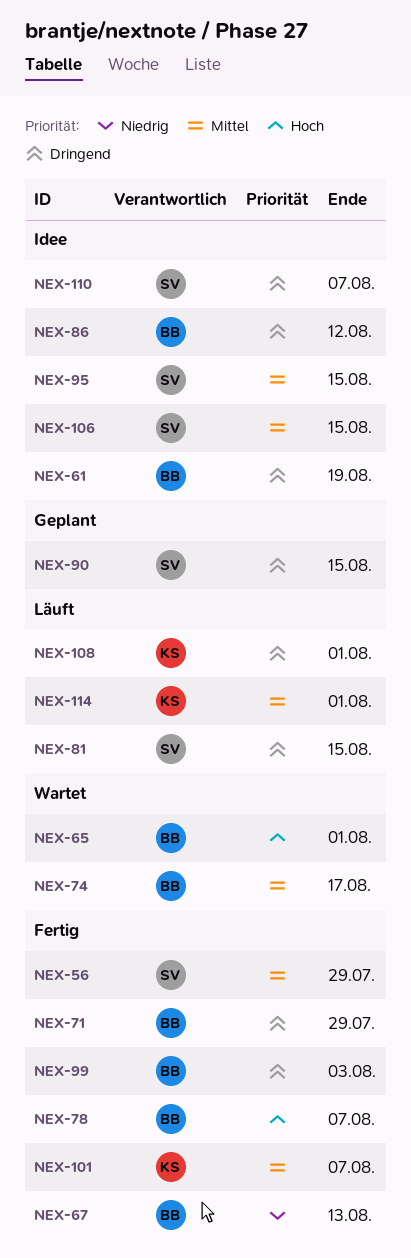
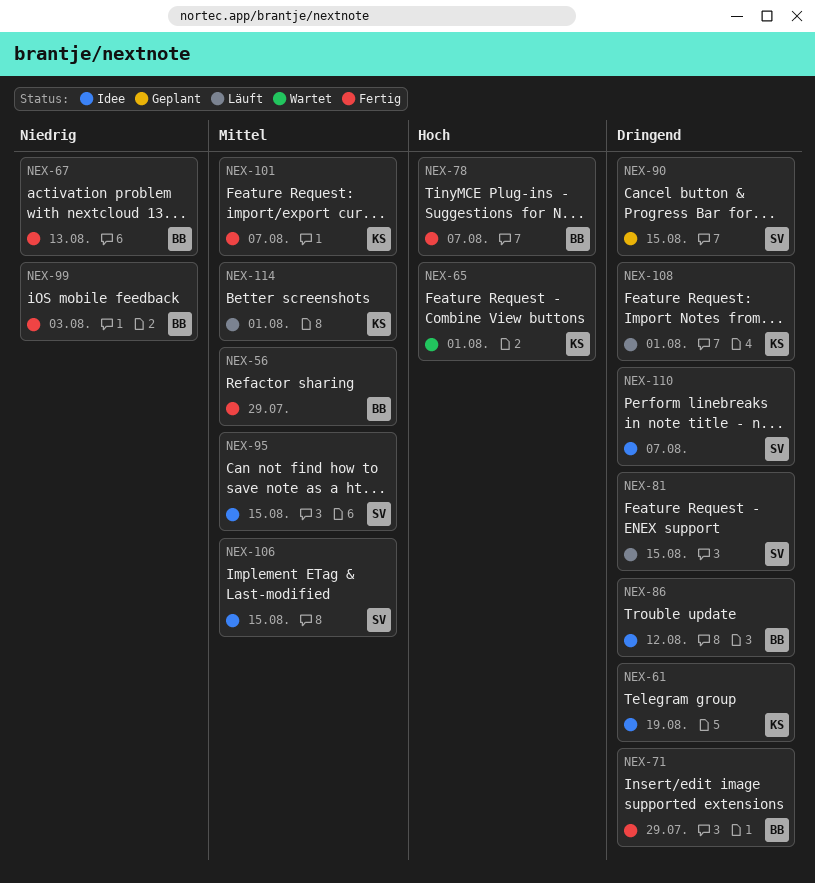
NEX-56, owner: SV -> BB
NEX-61, owner: BB -> KS
NEX-65, owner: BB -> KS
NEX-74: present -> none
NEX-99, priority: Dringend -> Niedrig

